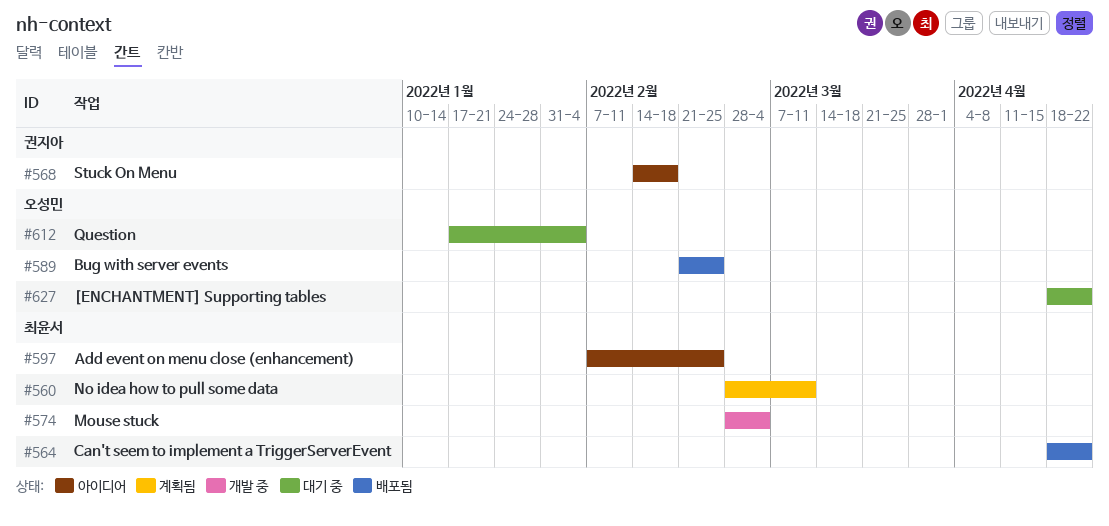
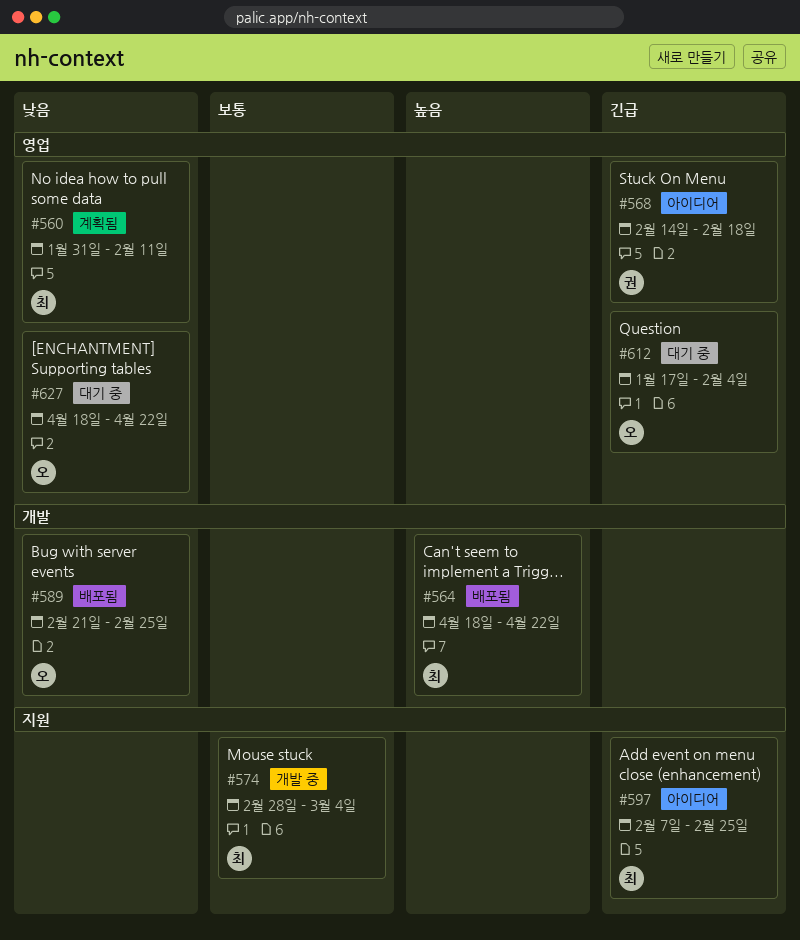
#560, start: Feb 28 -> Jan 31
#560, due: Mar 11 -> Feb 11

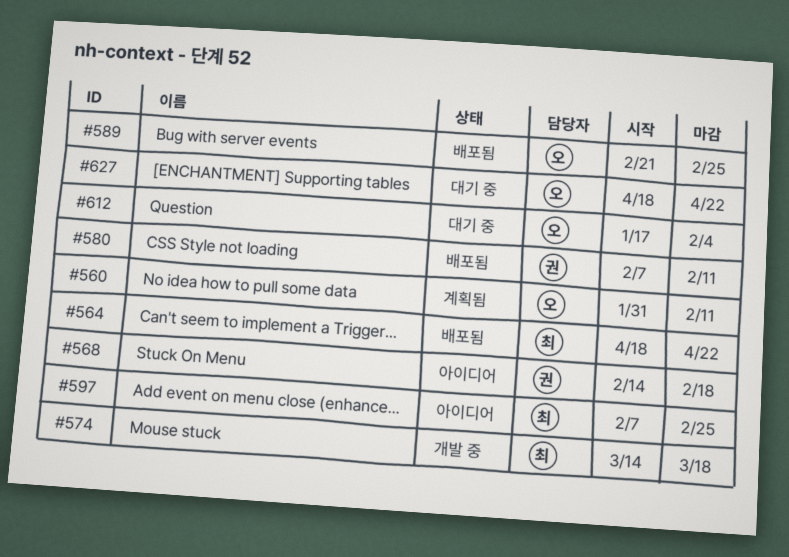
#560, owner: 최 -> 오
#574, start: Feb 28 -> Mar 14
#574, due: Mar 4 -> Mar 18
#580: none -> present

